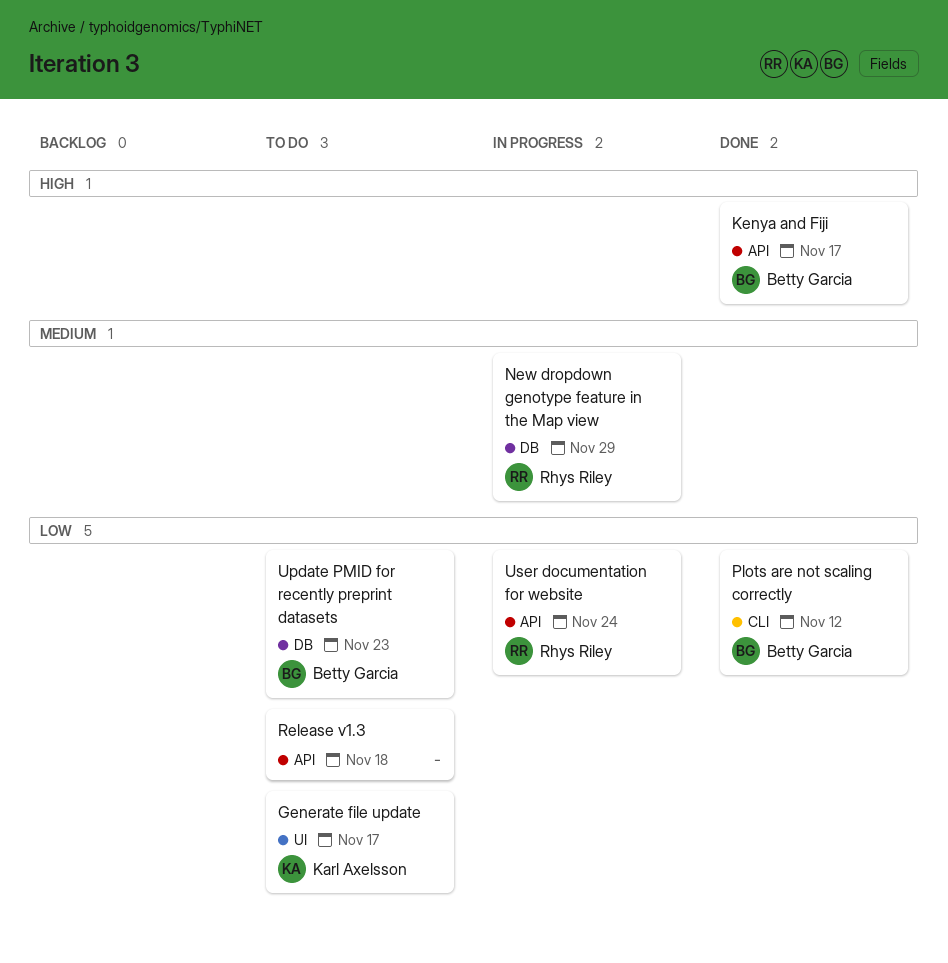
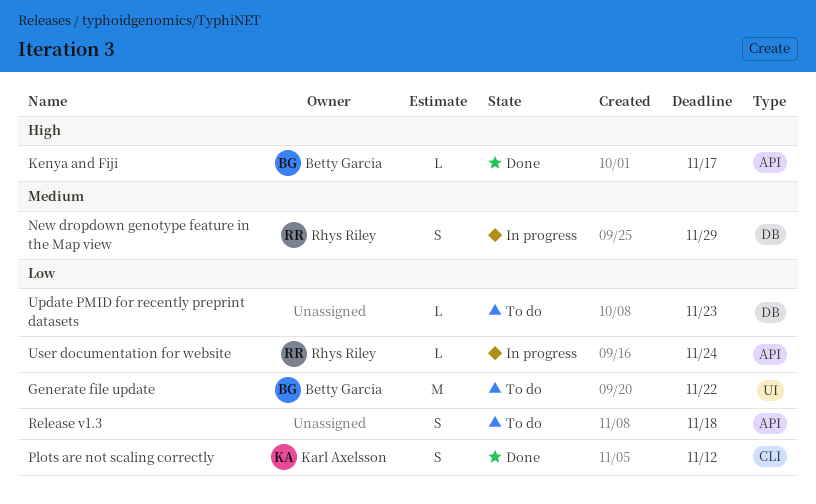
Generate file update, owner: Karl Axelsson -> Betty Garcia
Generate file update, due: Nov 17 -> Nov 22
Plots are not scaling correctly, owner: Betty Garcia -> Karl Axelsson
Update PMID for recently preprint datasets, owner: Betty Garcia -> none

